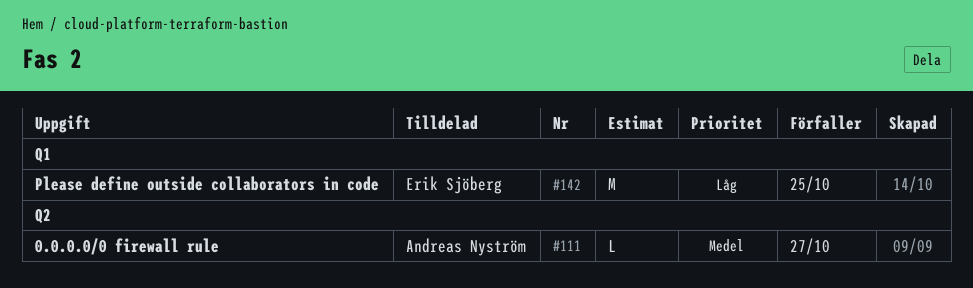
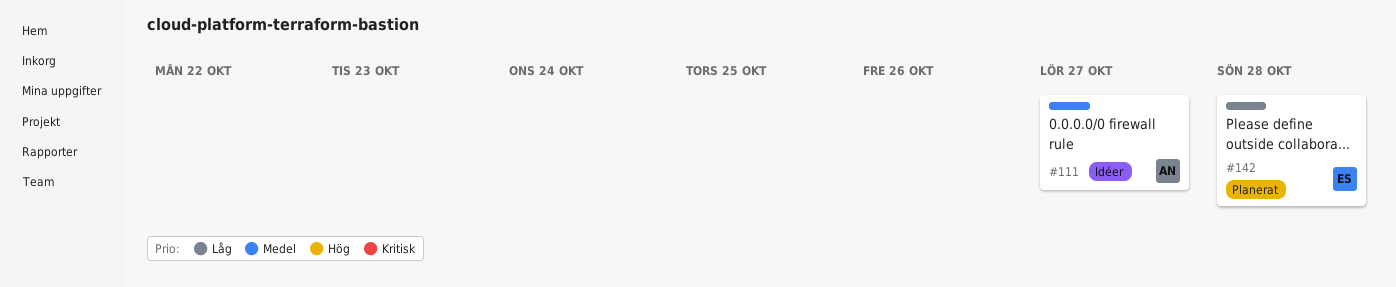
#142, due: Oct 25 -> Oct 28

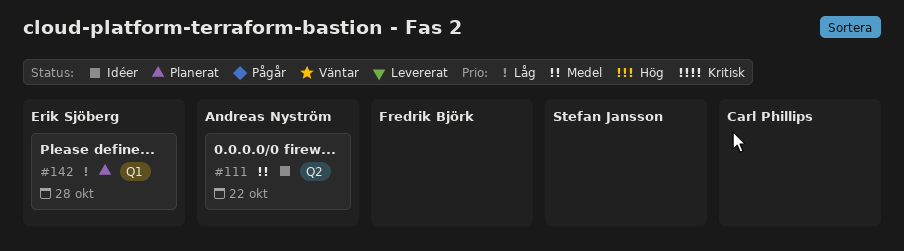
#111, due: Oct 27 -> Oct 22

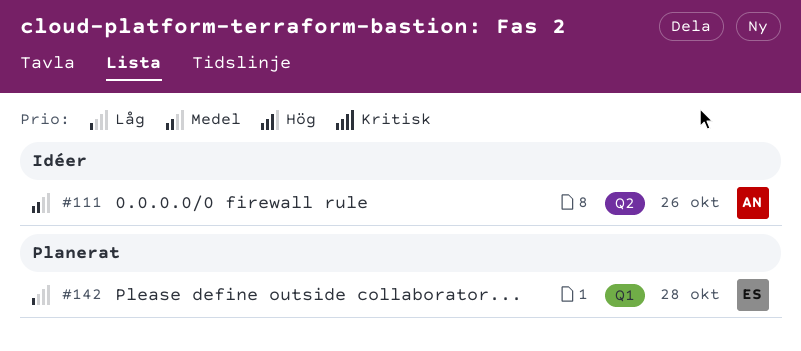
#111, due: Oct 22 -> Oct 26

